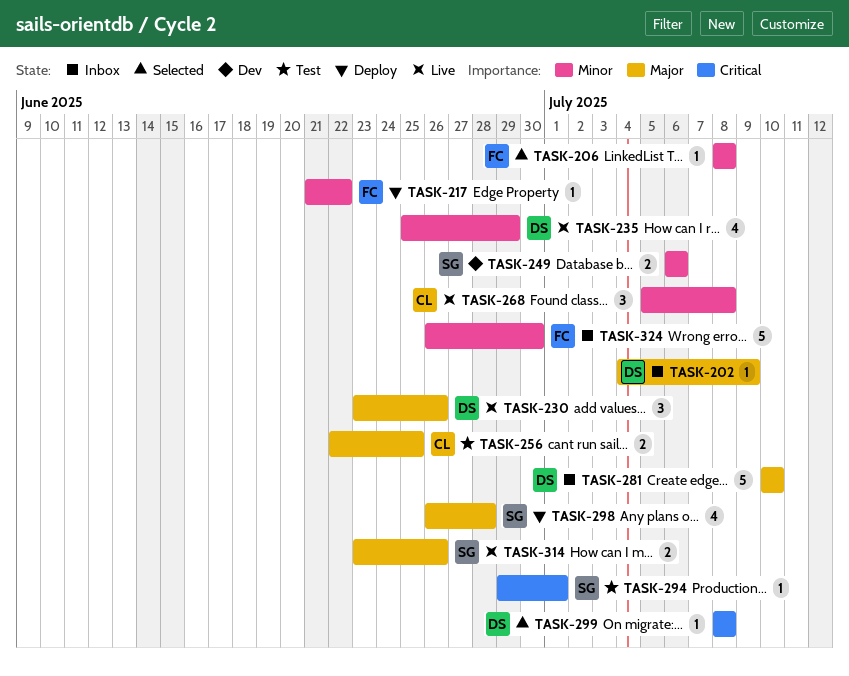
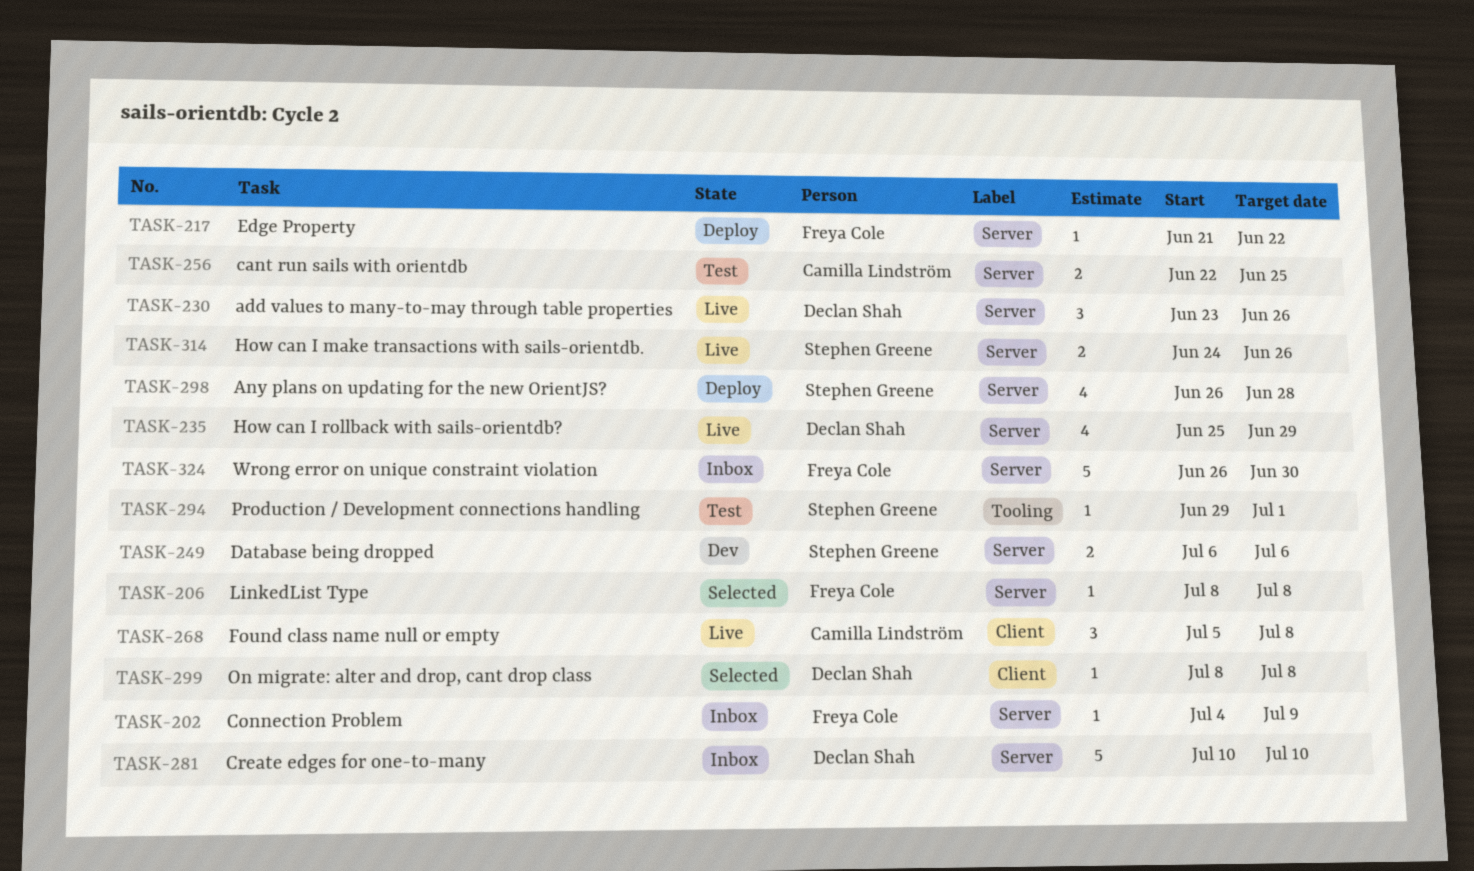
TASK-202, owner: Declan Shah -> Freya Cole
TASK-314, start: Jun 23 -> Jun 24

